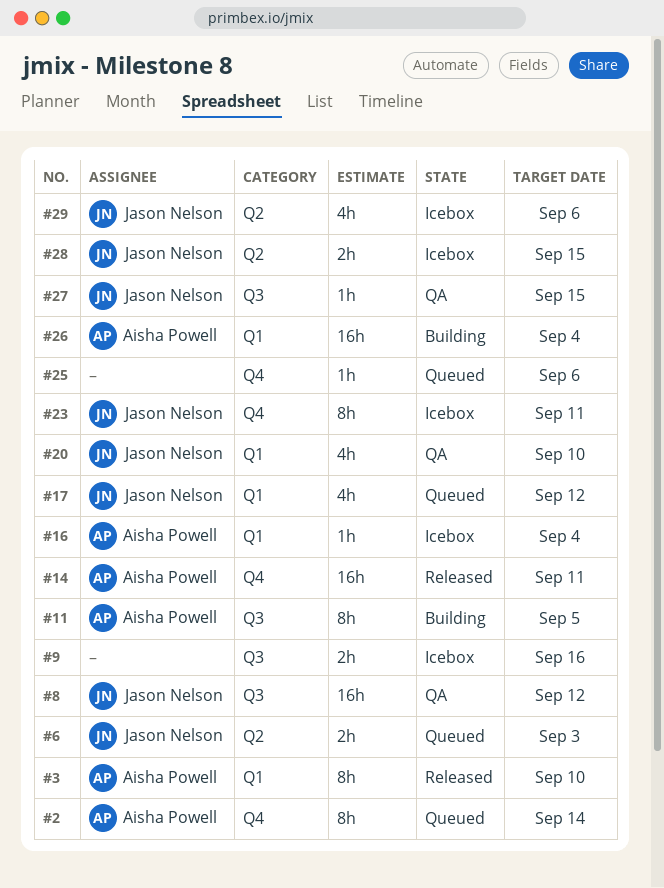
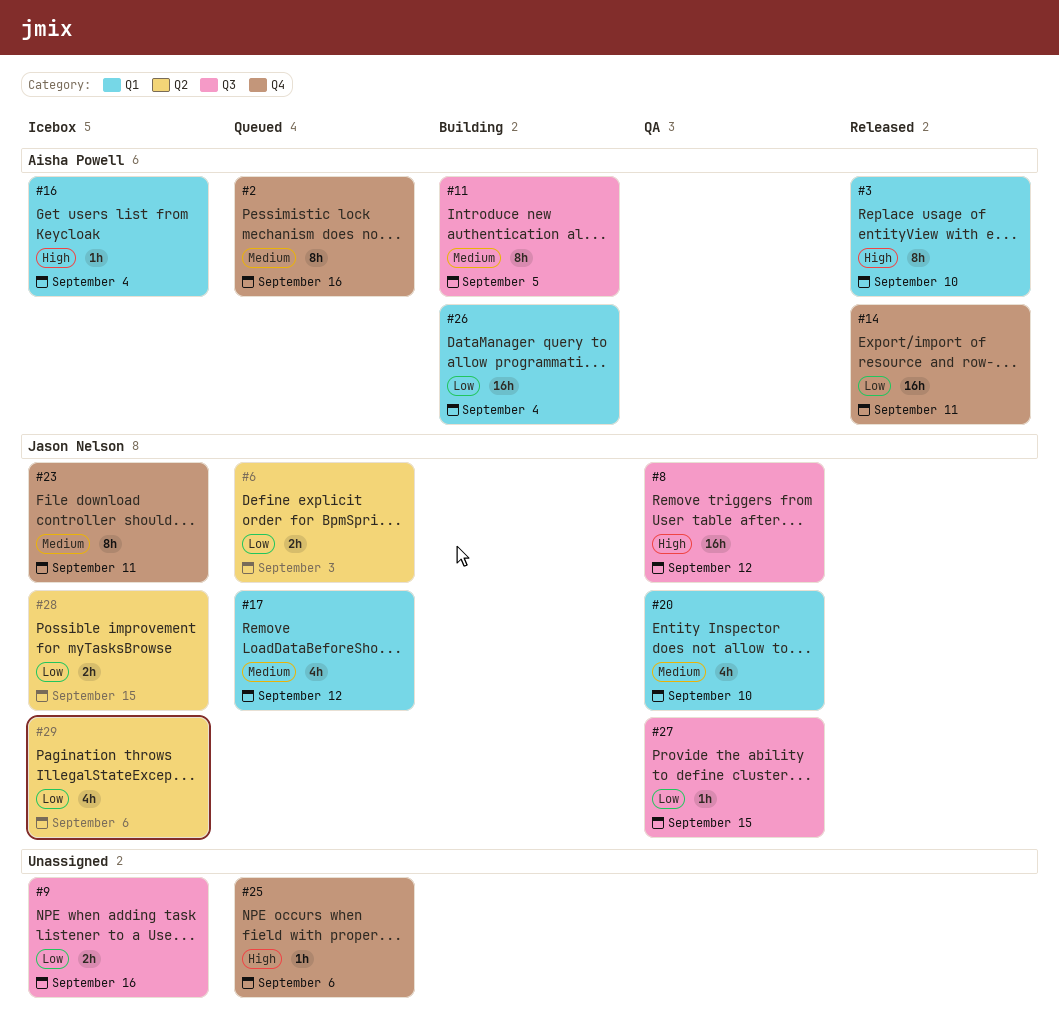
#2, due: Sep 14 -> Sep 16

